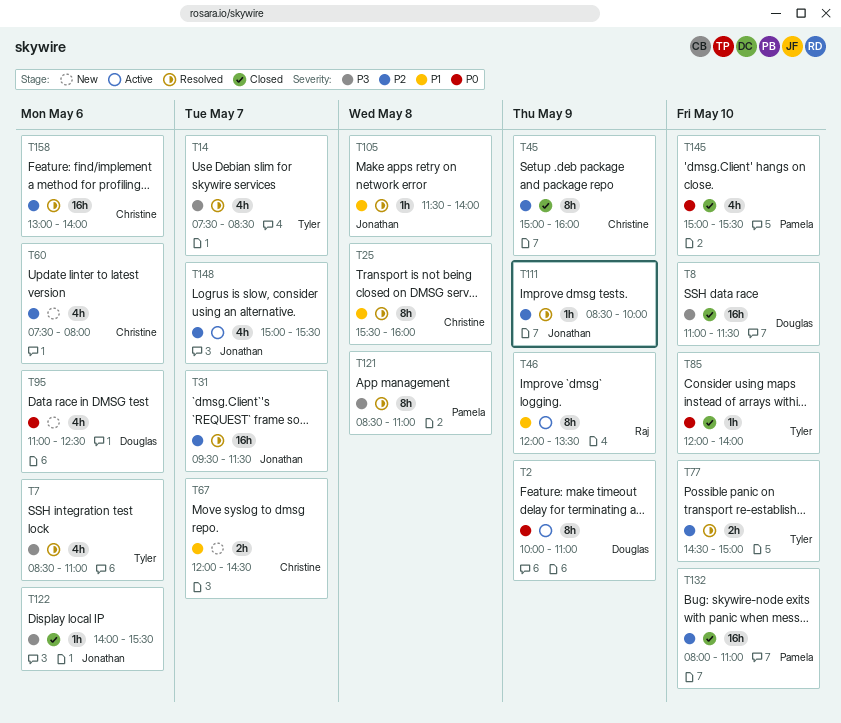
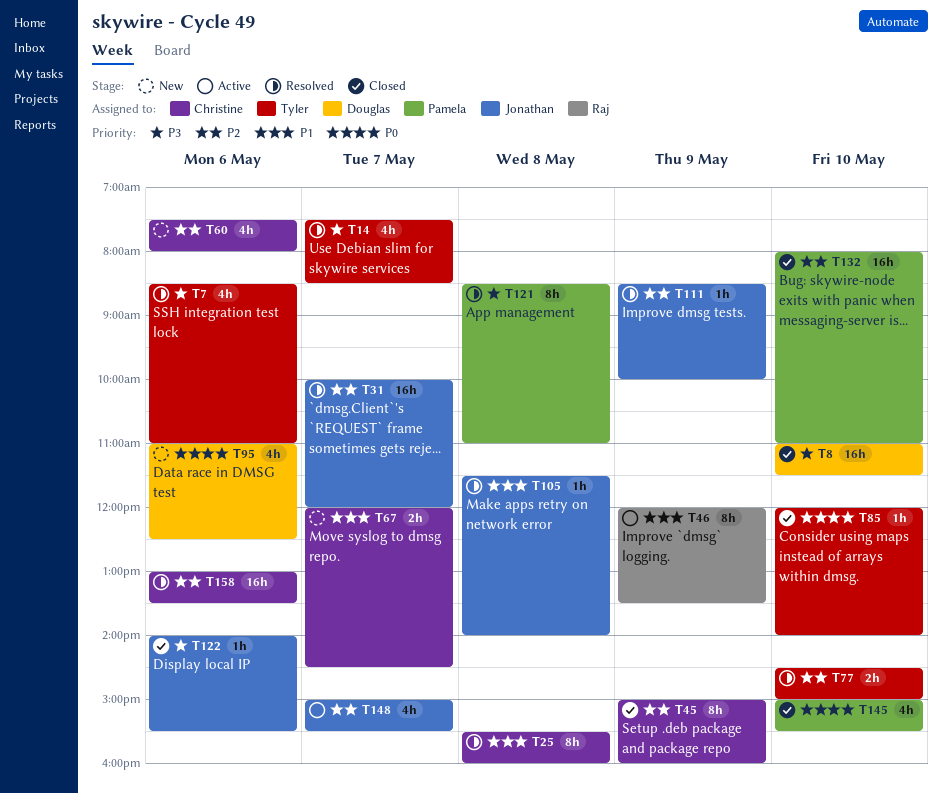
T2: present -> none
T31, begins: 09:30 -> 10:00
T31, ends: 11:30 -> 12:00
T158, ends: 14:00 -> 13:30

